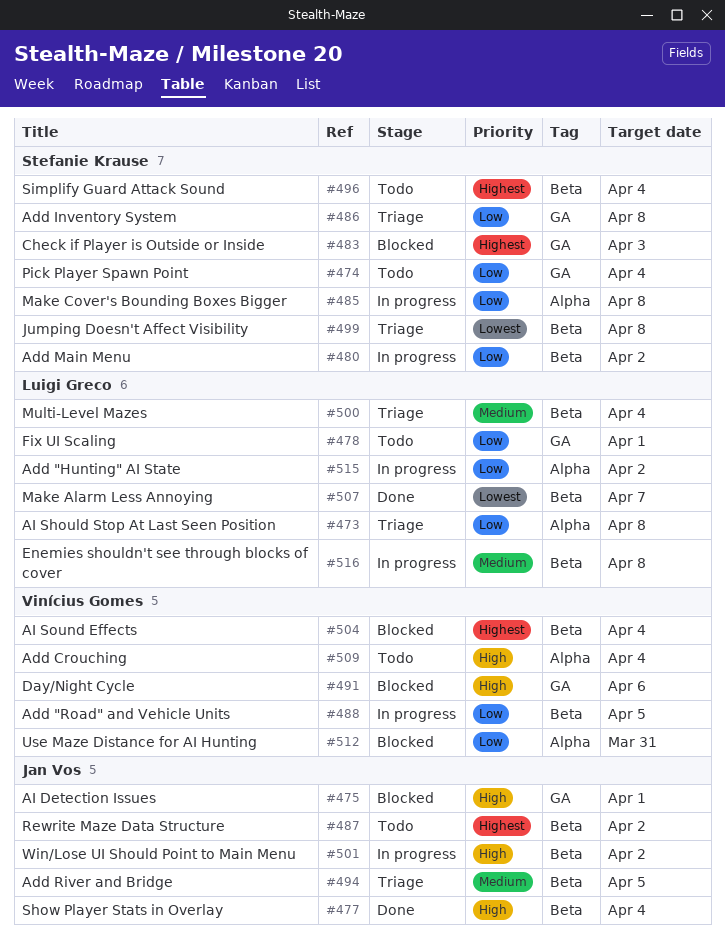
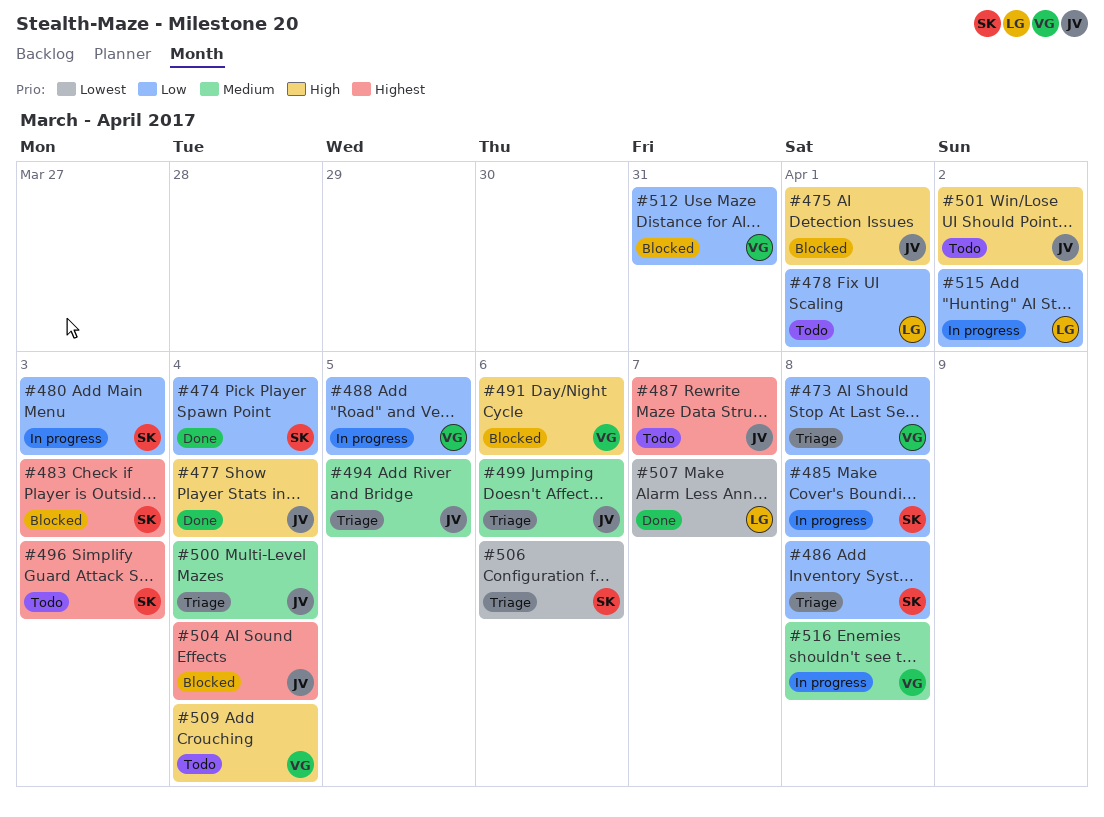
#473, owner: Luigi Greco -> Vinícius Gomes
#474, status: Todo -> Done
#480, due: Apr 2 -> Apr 3
#487, due: Apr 2 -> Apr 7
#496, due: Apr 4 -> Apr 3
#499, owner: Stefanie Krause -> Jan Vos
#499, priority: Lowest -> Medium
#499, due: Apr 8 -> Apr 6
#500, owner: Luigi Greco -> Jan Vos
#501, status: In progress -> Todo
#504, owner: Vinícius Gomes -> Jan Vos
#506: none -> present
#516, owner: Luigi Greco -> Vinícius Gomes

